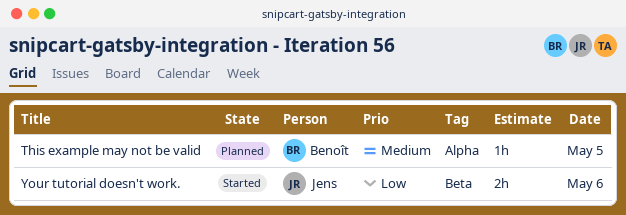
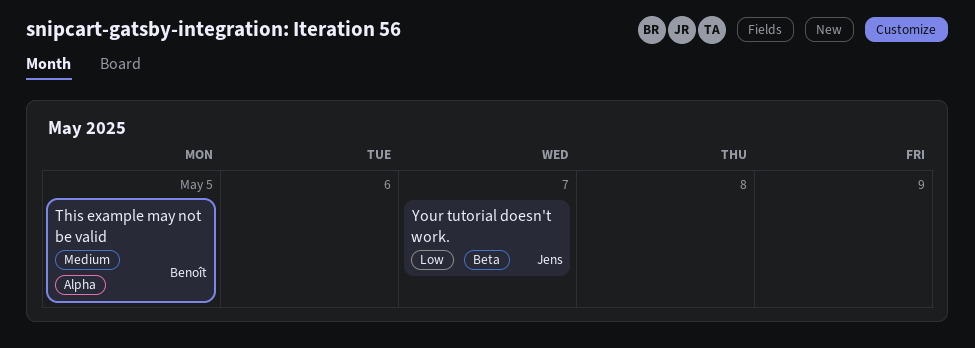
Your tutorial doesn't work., day: May 6 -> May 7

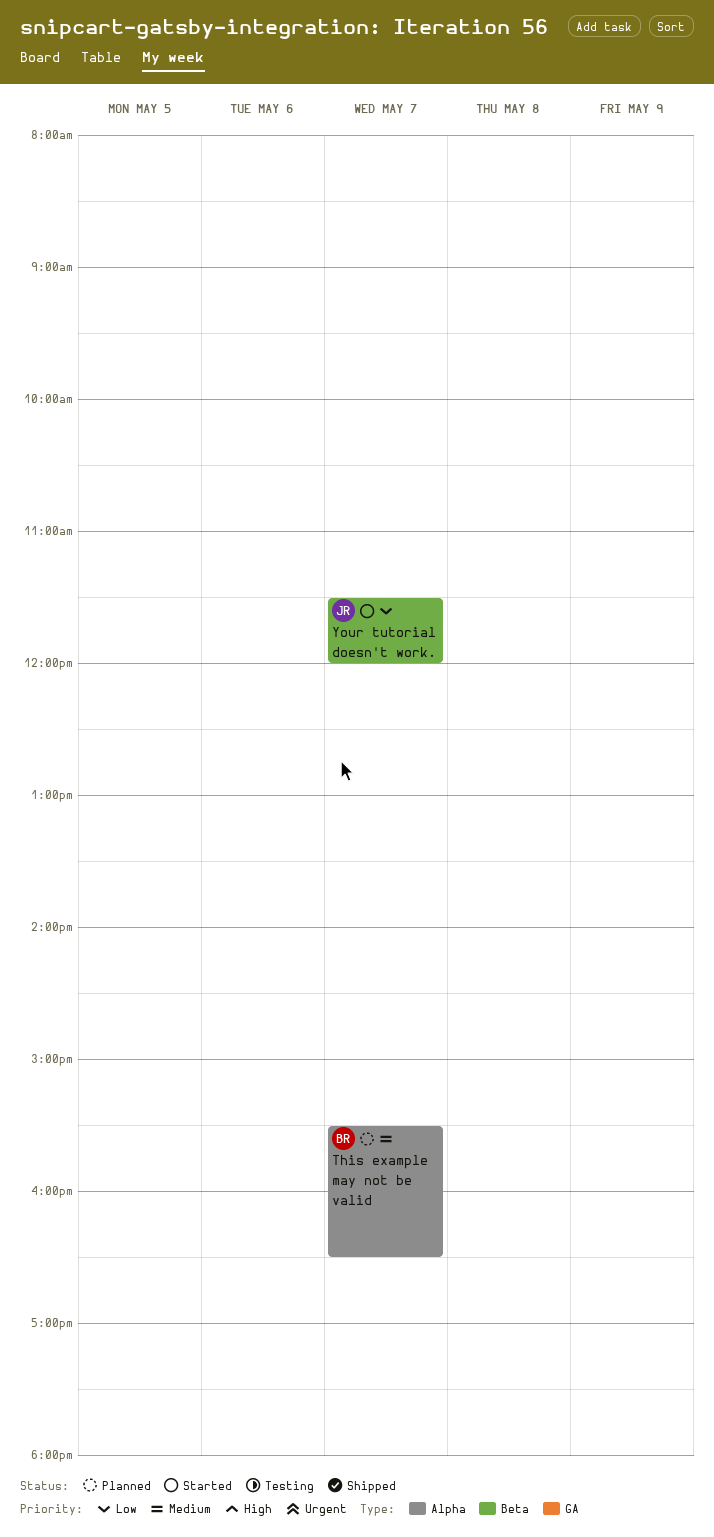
This example may not be valid, day: May 5 -> May 7

